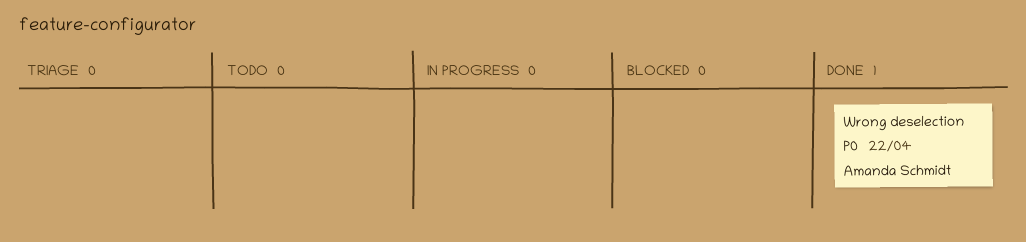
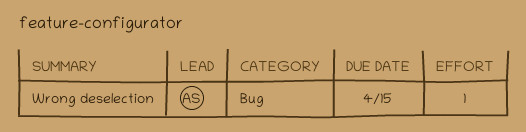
Wrong deselection, due: Apr 22 -> Apr 15

